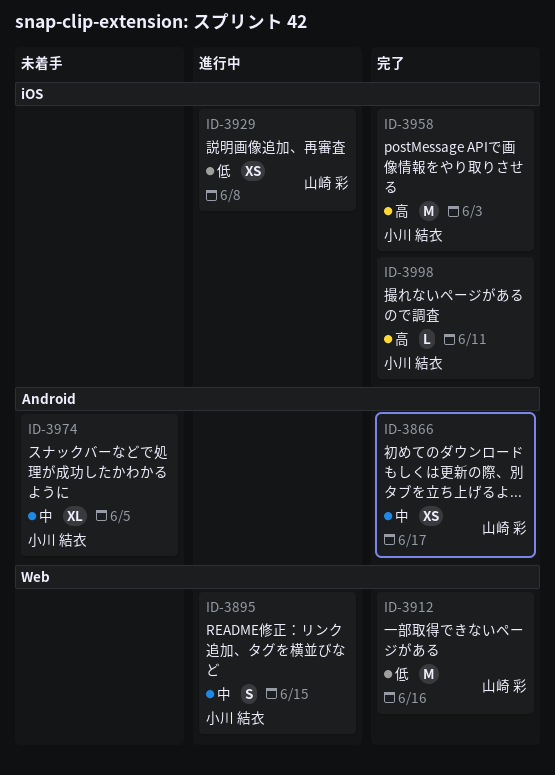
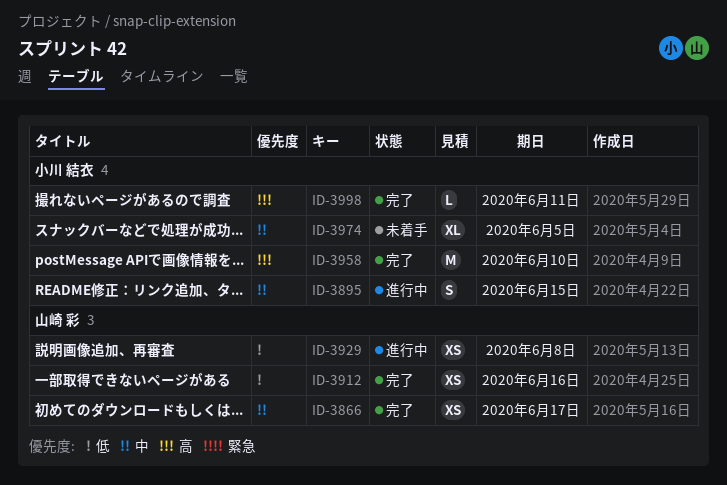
ID-3912, estimate: M -> XS
ID-3958, due: Jun 3 -> Jun 10

